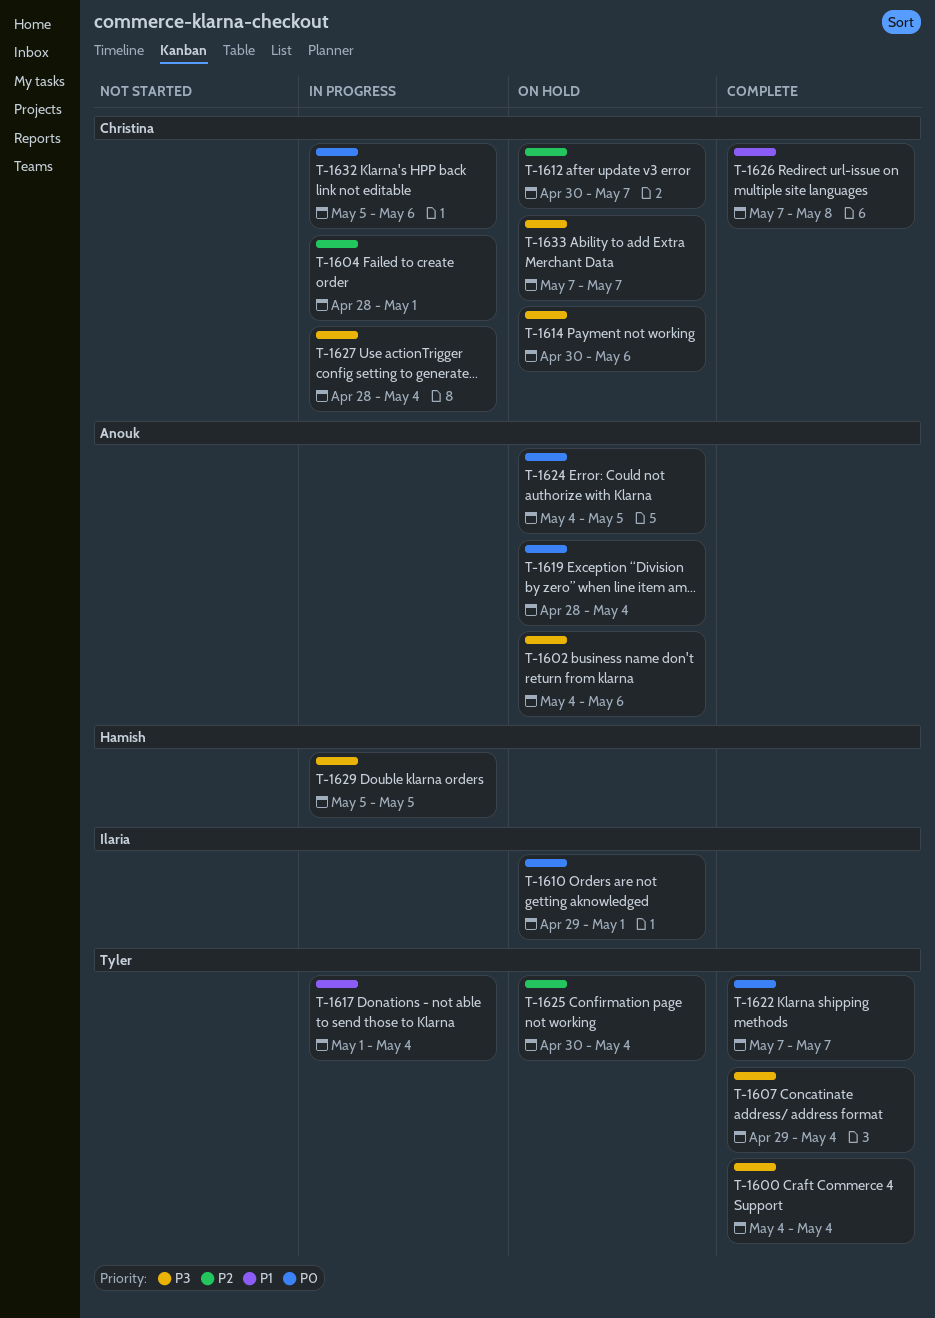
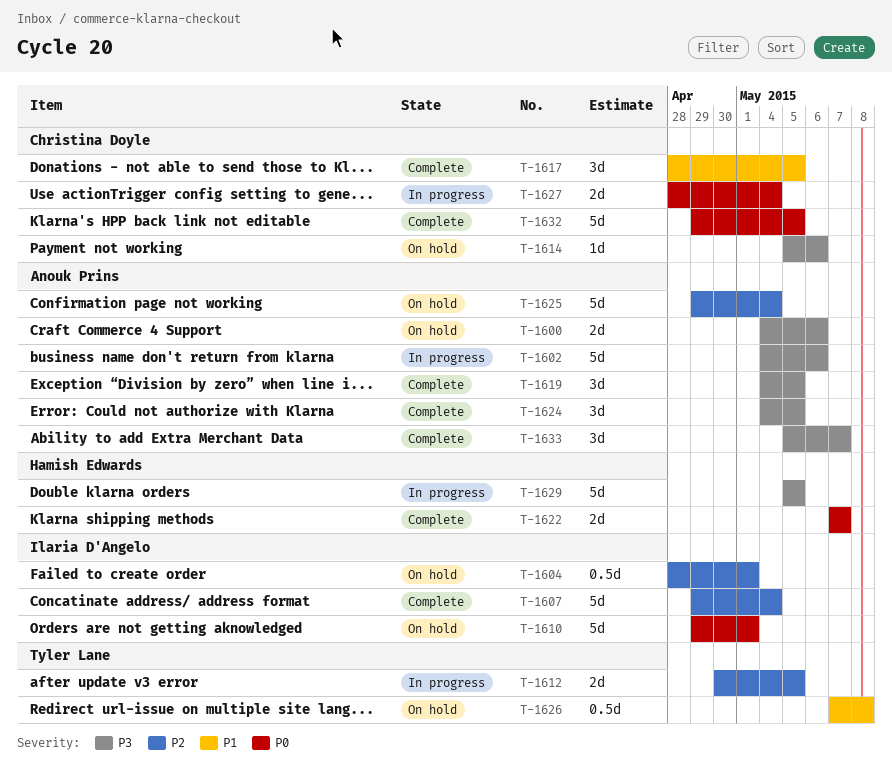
T-1600, status: Complete -> On hold
T-1600, owner: Tyler Lane -> Anouk Prins
T-1600, due: May 4 -> May 6
T-1602, status: On hold -> In progress
T-1604, status: In progress -> On hold
T-1604, owner: Christina Doyle -> Ilaria D'Angelo
T-1607, owner: Tyler Lane -> Ilaria D'Angelo
T-1607, priority: P3 -> P2
T-1612, status: On hold -> In progress
T-1612, owner: Christina Doyle -> Tyler Lane
T-1612, due: May 7 -> May 5
T-1614, start: Apr 30 -> May 5
T-1617, status: In progress -> Complete
T-1617, owner: Tyler Lane -> Christina Doyle
T-1617, start: May 1 -> Apr 28
T-1617, due: May 4 -> May 5
T-1619, status: On hold -> Complete
T-1619, priority: P0 -> P3
T-1619, start: Apr 28 -> May 4
T-1619, due: May 4 -> May 5
T-1622, owner: Tyler Lane -> Hamish Edwards
T-1624, status: On hold -> Complete
T-1624, priority: P0 -> P3
T-1625, owner: Tyler Lane -> Anouk Prins
T-1625, start: Apr 30 -> Apr 29
T-1626, status: Complete -> On hold
T-1626, owner: Christina Doyle -> Tyler Lane
T-1627, priority: P3 -> P0
T-1632, status: In progress -> Complete
T-1632, start: May 5 -> Apr 29
T-1632, due: May 6 -> May 5
T-1633, status: On hold -> Complete
T-1633, owner: Christina Doyle -> Anouk Prins
T-1633, start: May 7 -> May 5

